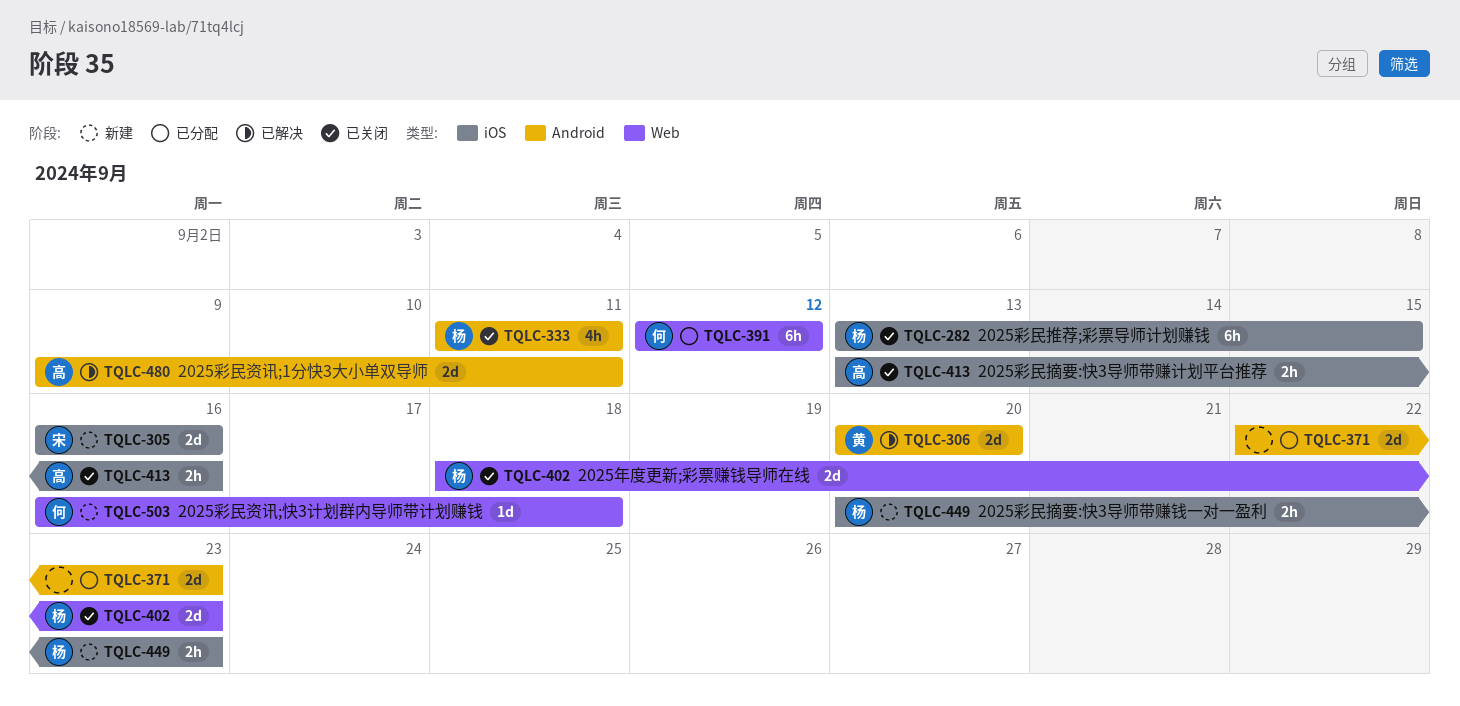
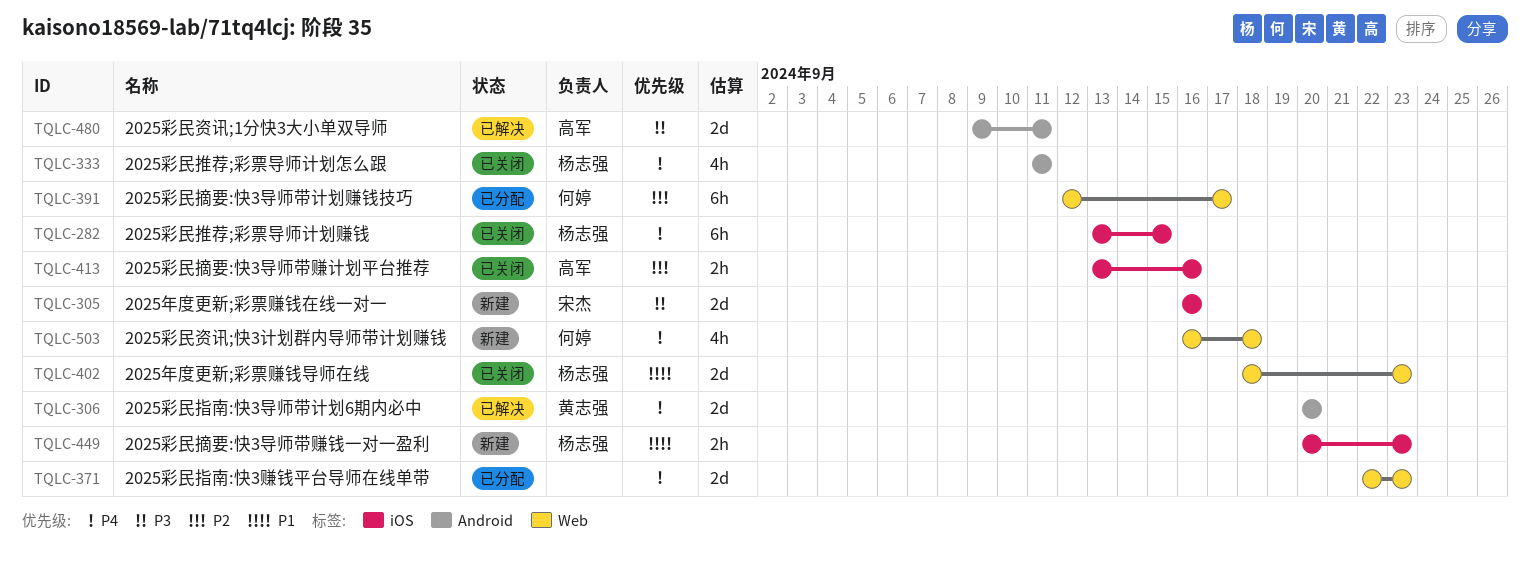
TQLC-371, label: Android -> Web
TQLC-391, due: Sep 12 -> Sep 17
TQLC-503, estimate: 1d -> 4h

